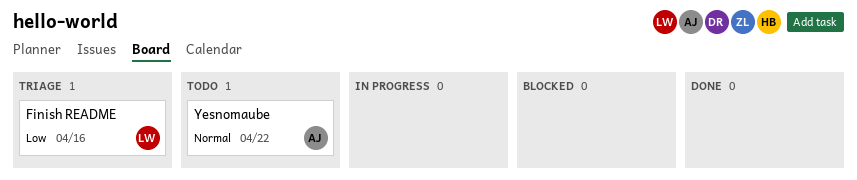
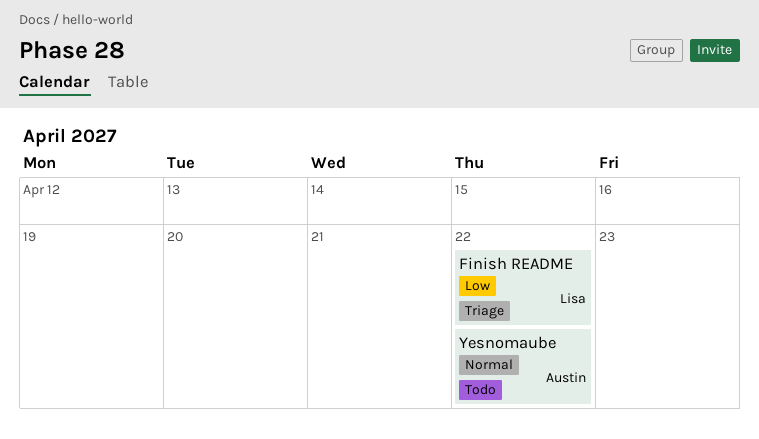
Finish README, due: Apr 16 -> Apr 22

